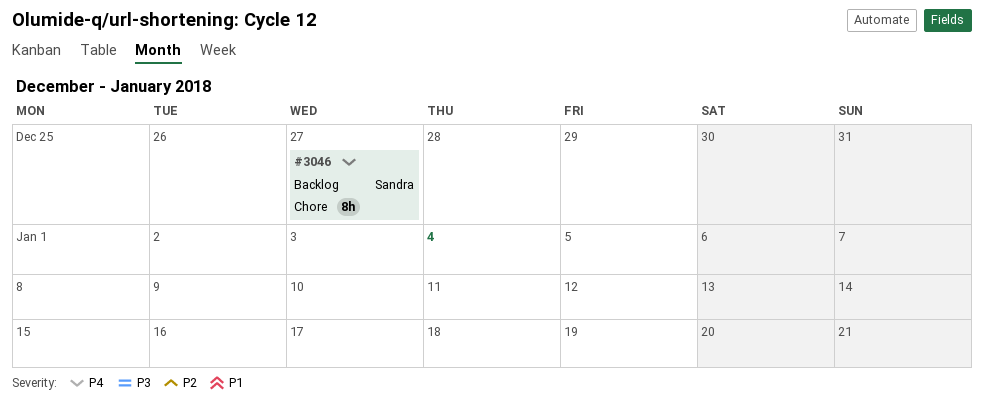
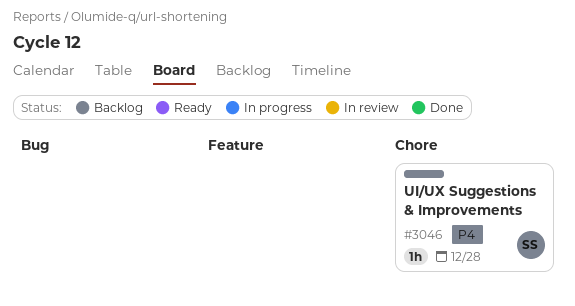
#3046, estimate: 8h -> 1h
#3046, due: Dec 27 -> Dec 28

